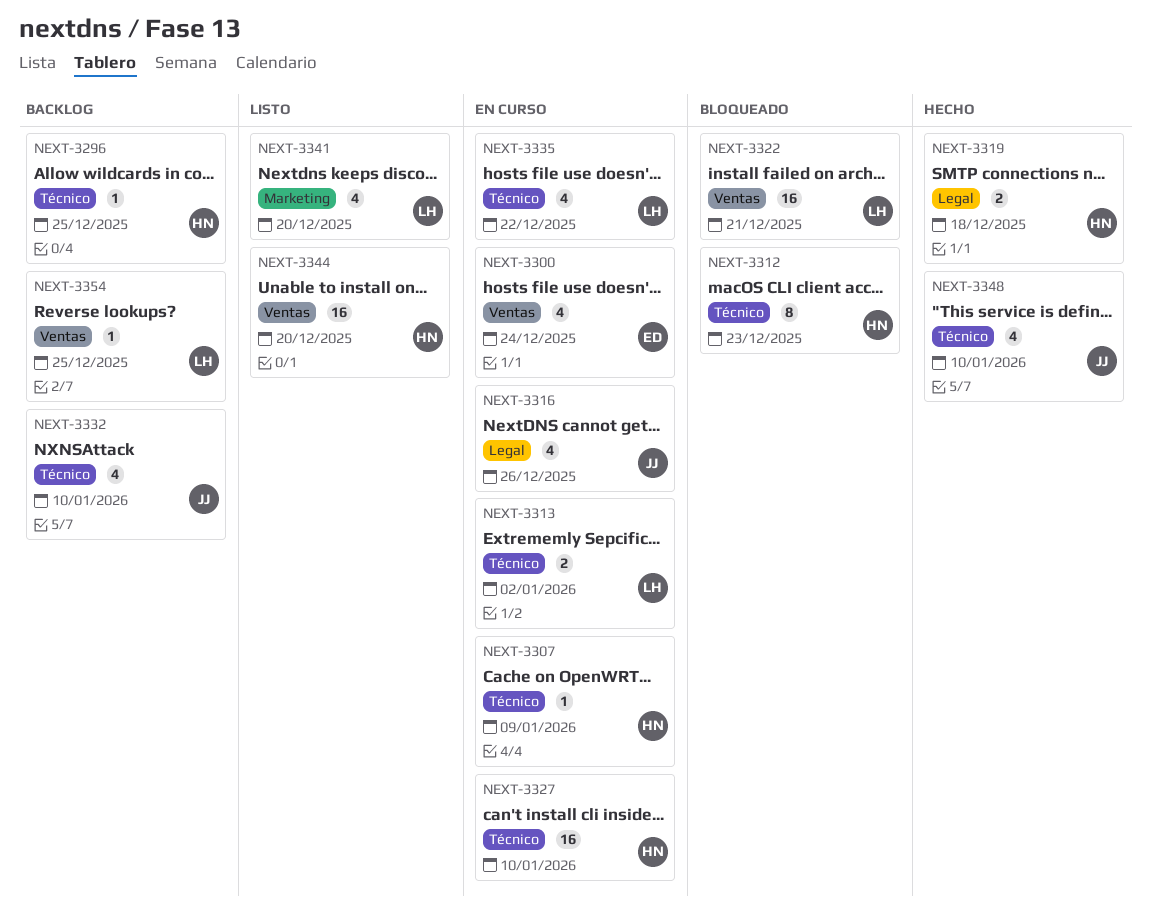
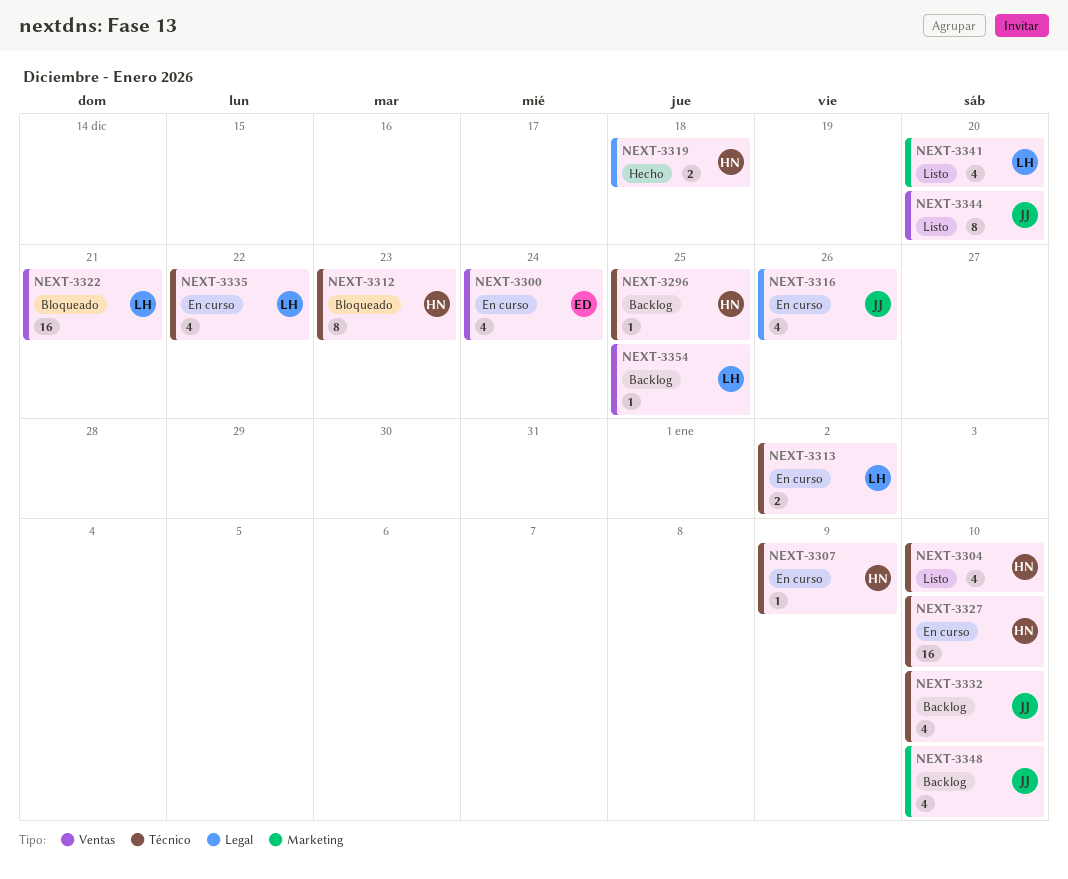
NEXT-3304: none -> present
NEXT-3344, owner: HN -> JJ
NEXT-3344, estimate: 16 -> 8
NEXT-3348, status: Hecho -> Backlog
NEXT-3348, label: Técnico -> Marketing

